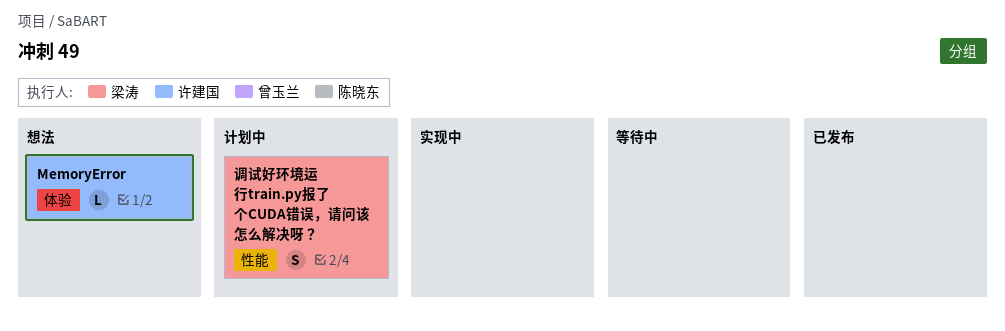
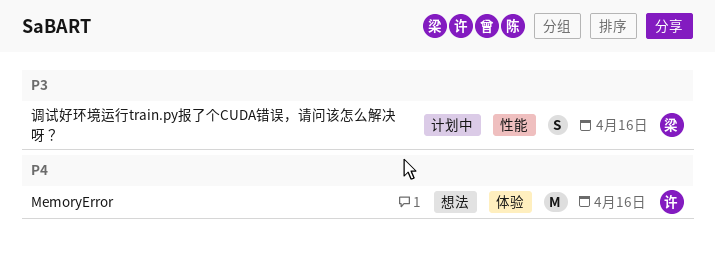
MemoryError, estimate: L -> M

